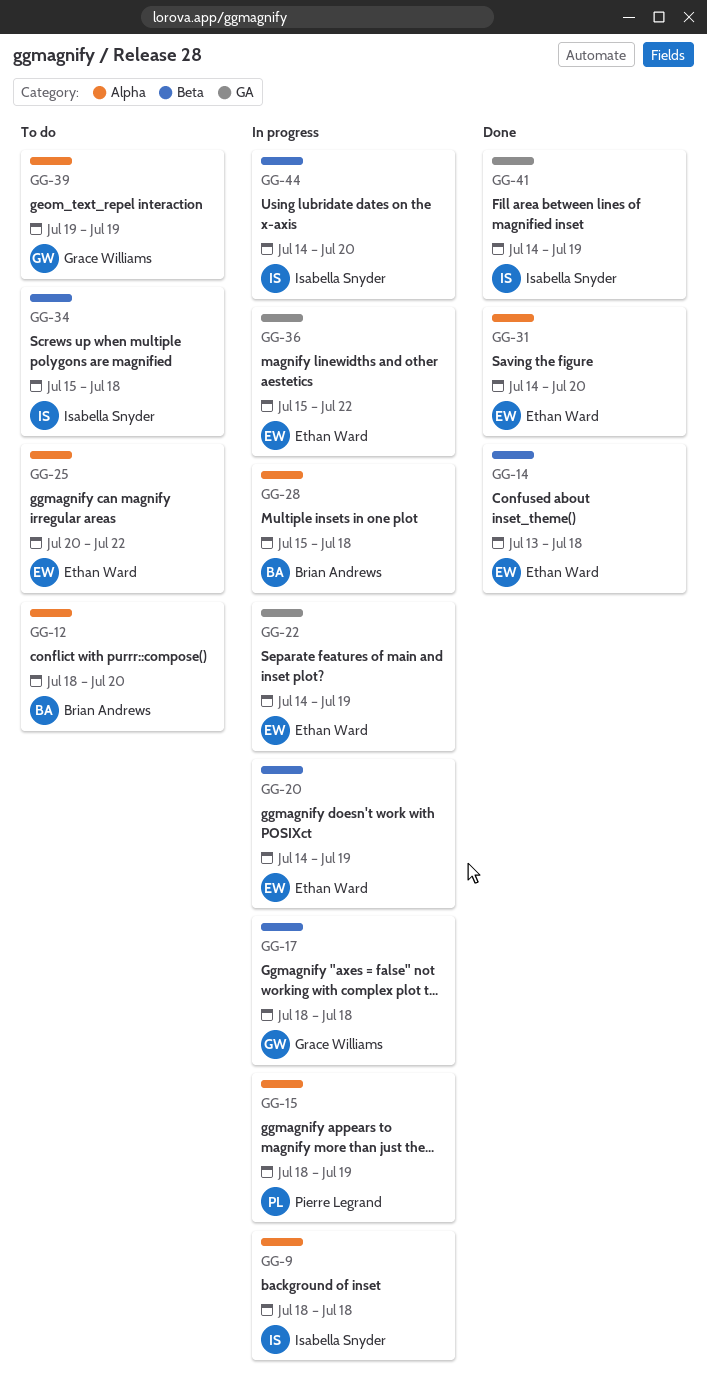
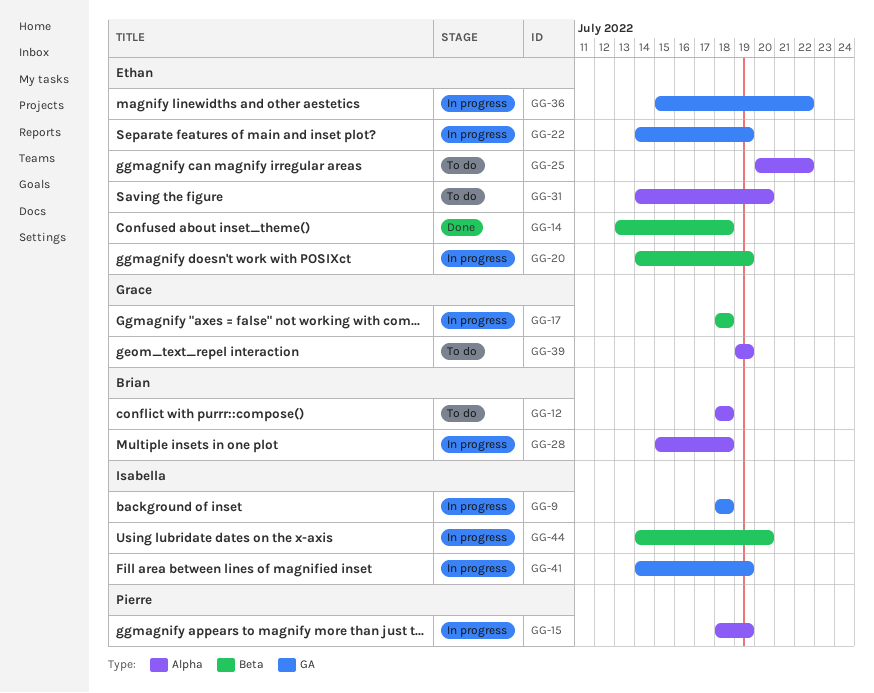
GG-9, label: Alpha -> GA
GG-12, due: Jul 20 -> Jul 18
GG-31, status: Done -> To do
GG-34: present -> none
GG-41, status: Done -> In progress

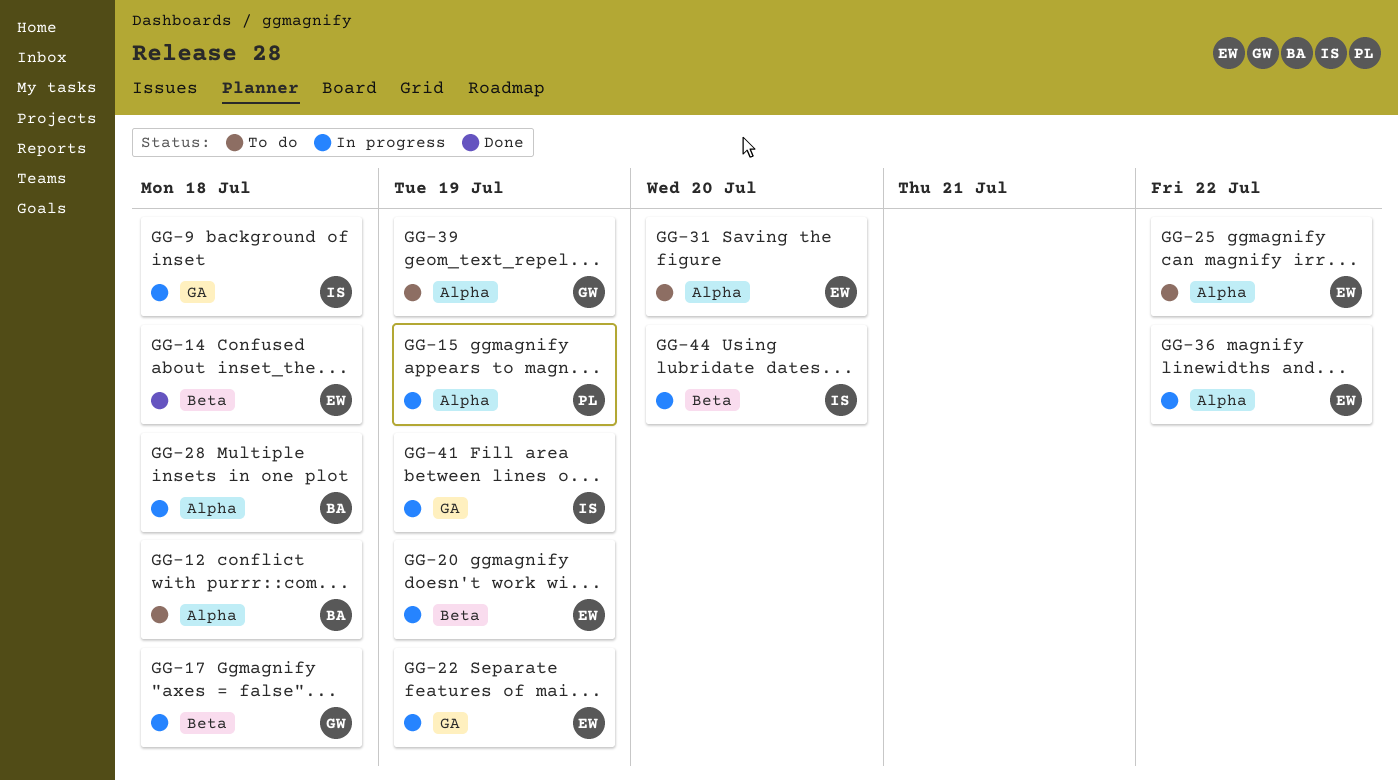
GG-36, label: GA -> Alpha

